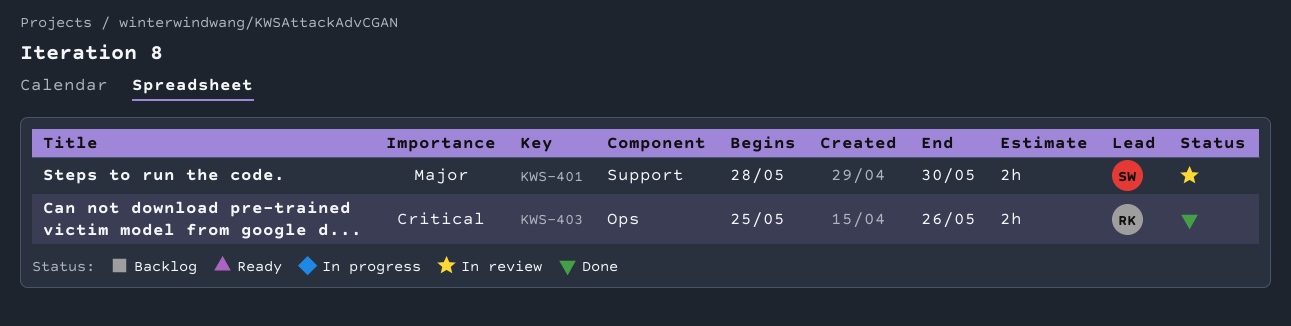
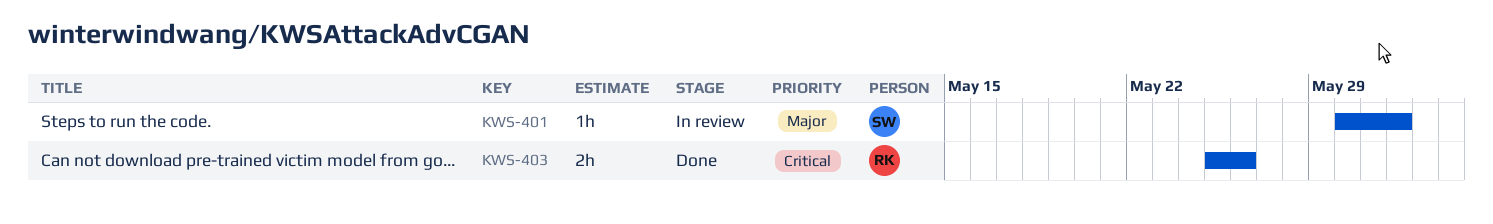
KWS-401, estimate: 2h -> 1h
KWS-401, start: May 28 -> May 30
KWS-401, due: May 30 -> Jun 1

